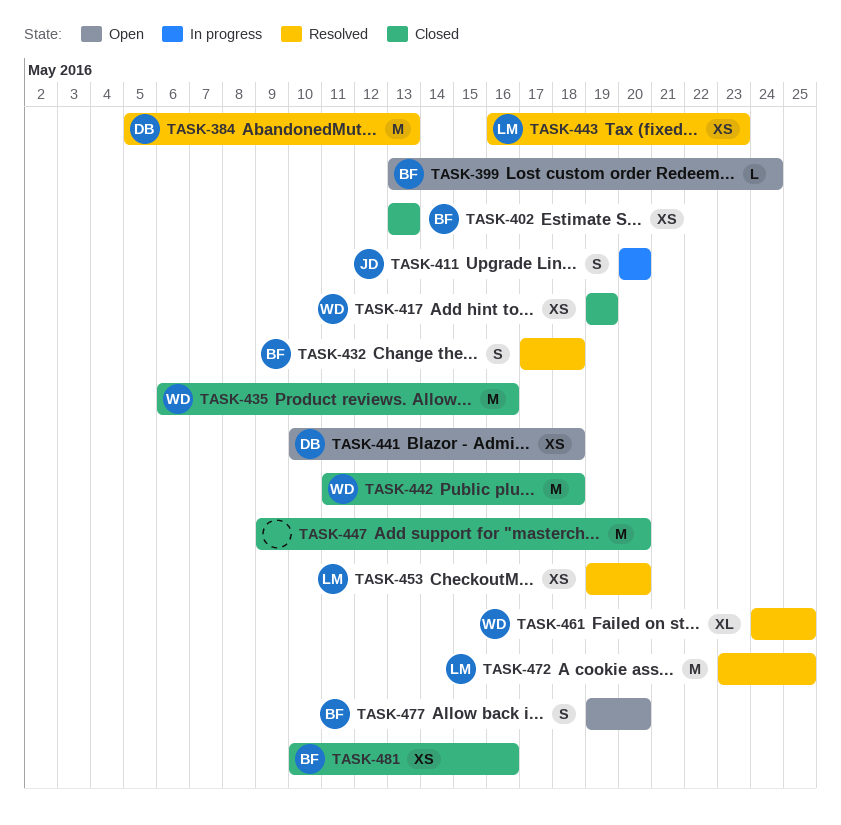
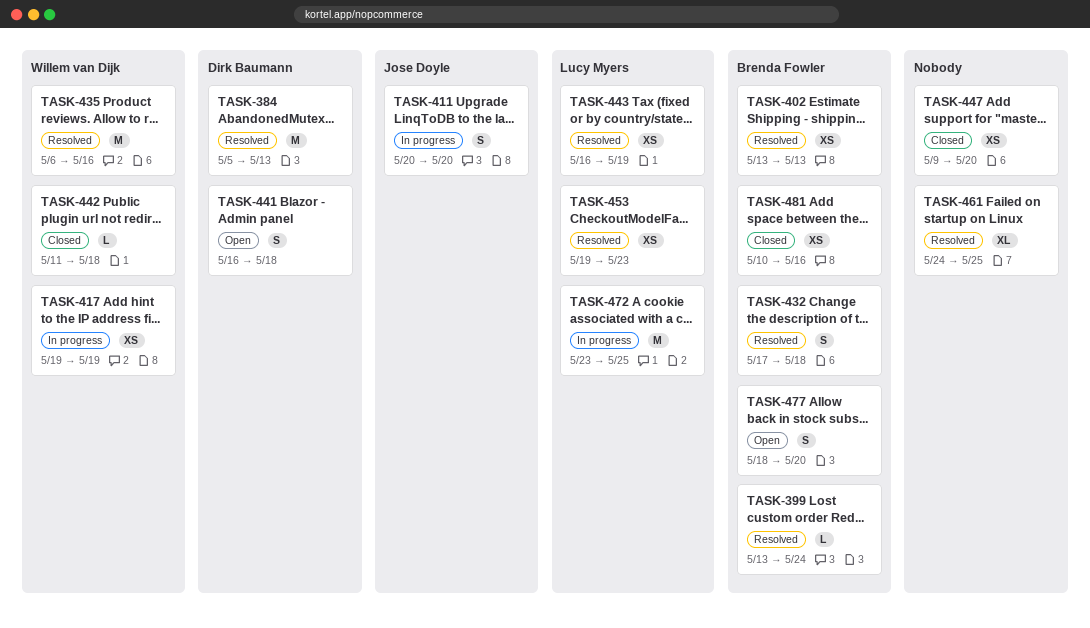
TASK-399, status: Open -> Resolved
TASK-402, status: Closed -> Resolved
TASK-417, status: Closed -> In progress
TASK-435, status: Closed -> Resolved
TASK-441, estimate: XS -> S
TASK-441, start: May 10 -> May 16
TASK-442, estimate: M -> L
TASK-443, due: May 23 -> May 19
TASK-447, estimate: M -> XS
TASK-453, due: May 20 -> May 23
TASK-461, owner: Willem van Dijk -> none
TASK-472, status: Resolved -> In progress
TASK-477, start: May 19 -> May 18

